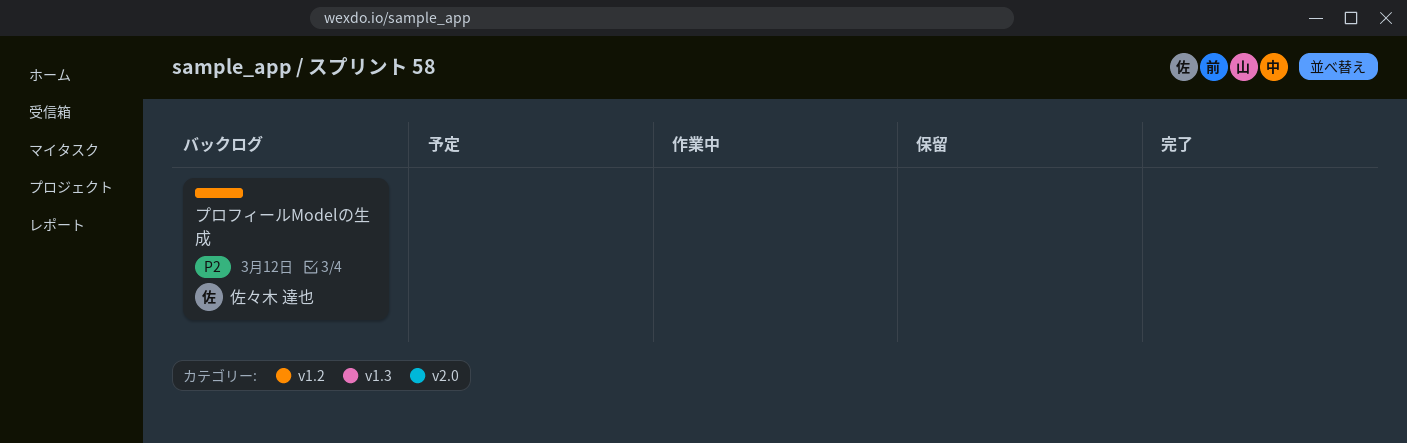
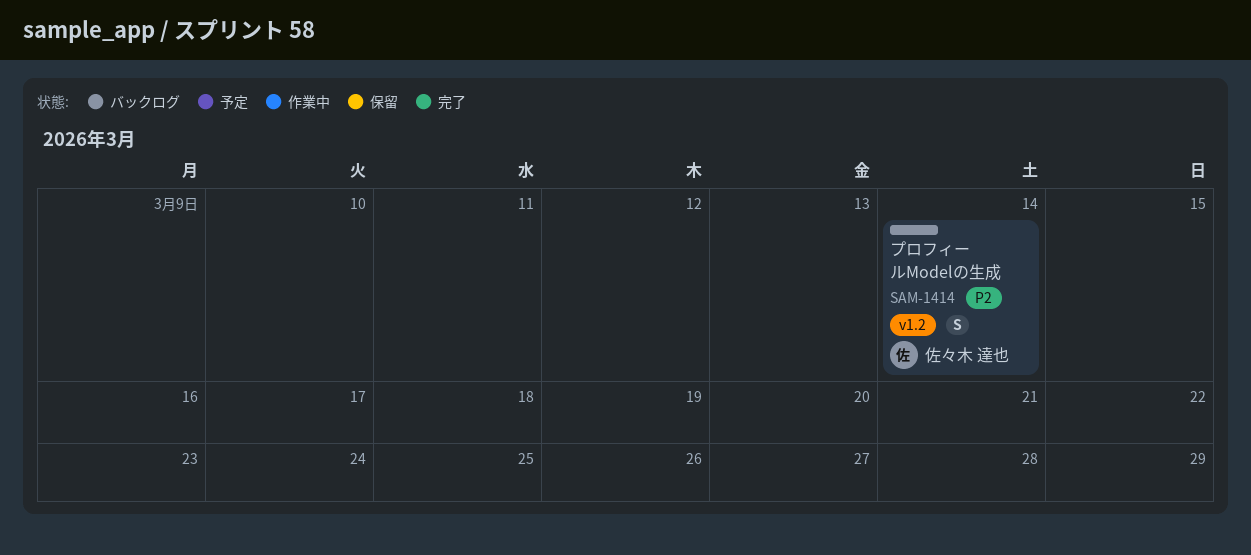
プロフィールModelの生成, due: Mar 12 -> Mar 14

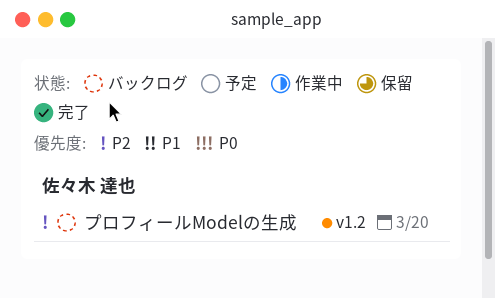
プロフィールModelの生成, due: Mar 14 -> Mar 20

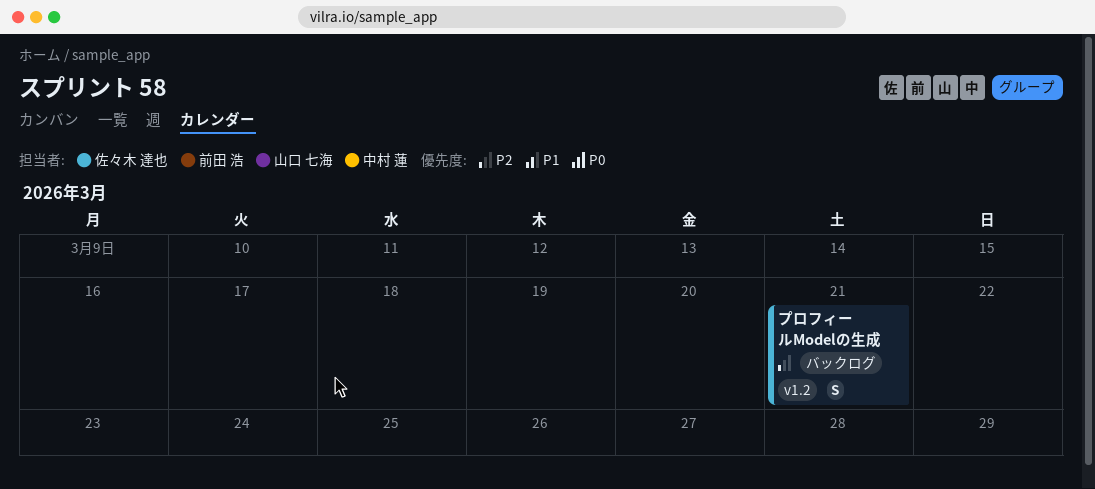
プロフィールModelの生成, due: Mar 20 -> Mar 21

